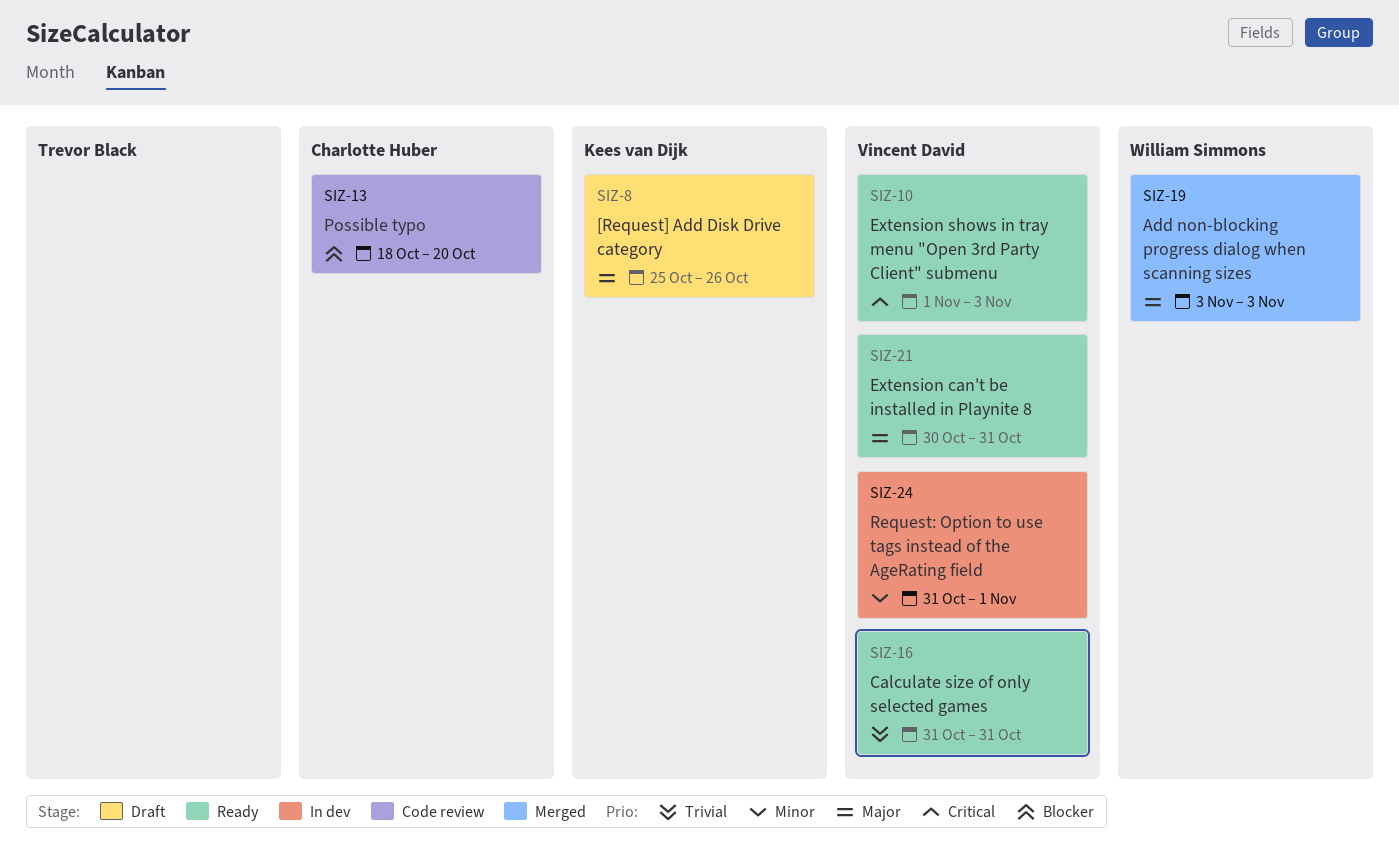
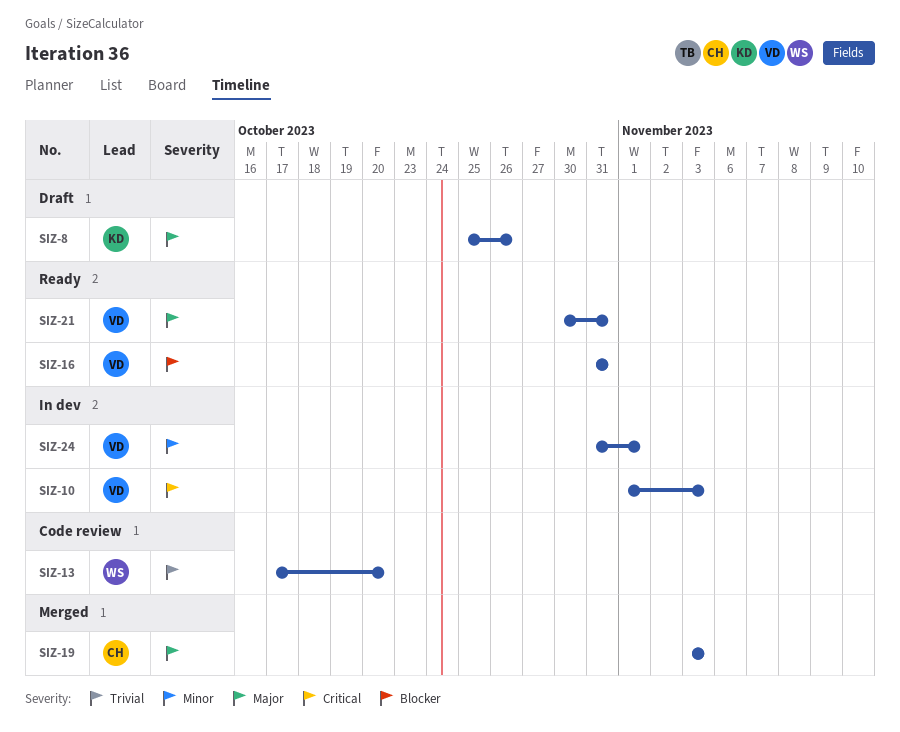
SIZ-10, status: Ready -> In dev
SIZ-13, owner: Charlotte Huber -> William Simmons
SIZ-13, priority: Blocker -> Trivial
SIZ-13, start: Oct 18 -> Oct 17
SIZ-16, priority: Trivial -> Blocker
SIZ-19, owner: William Simmons -> Charlotte Huber

